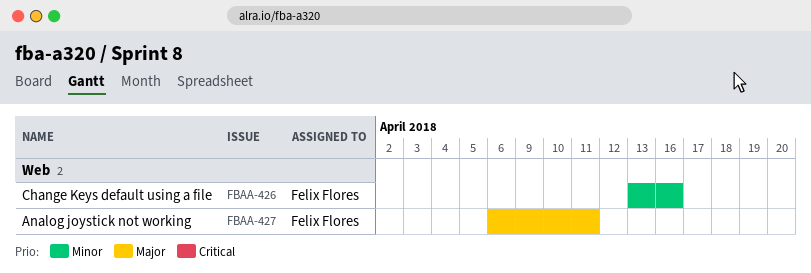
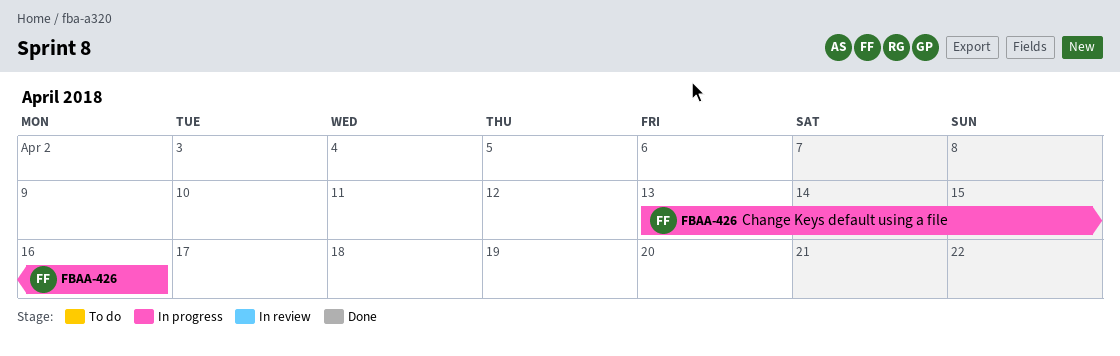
FBAA-427: present -> none

